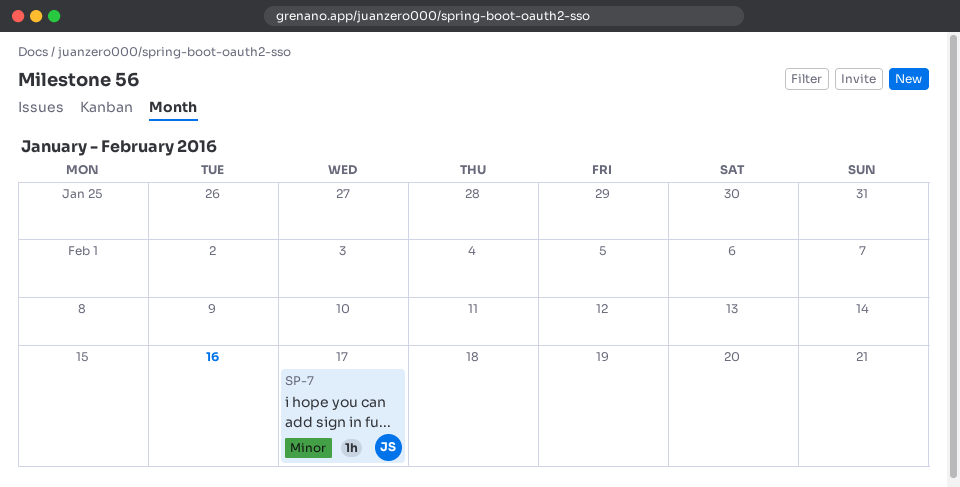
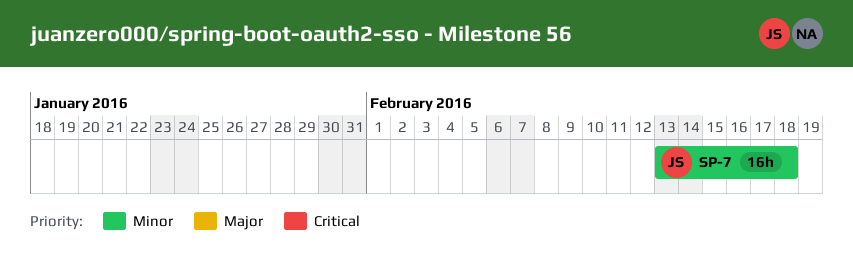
SP-7, estimate: 1h -> 16h
SP-7, due: Feb 17 -> Feb 18

